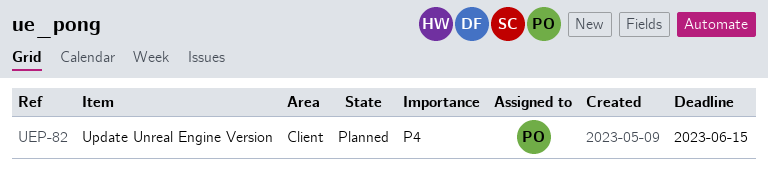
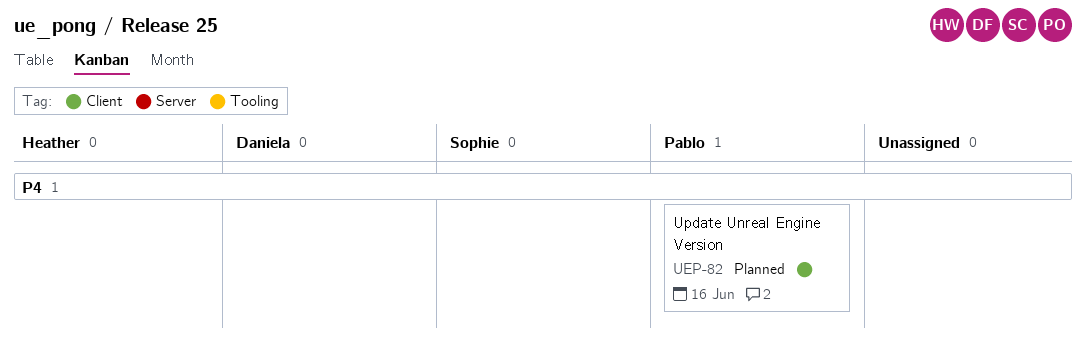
UEP-82, due: Jun 15 -> Jun 16

